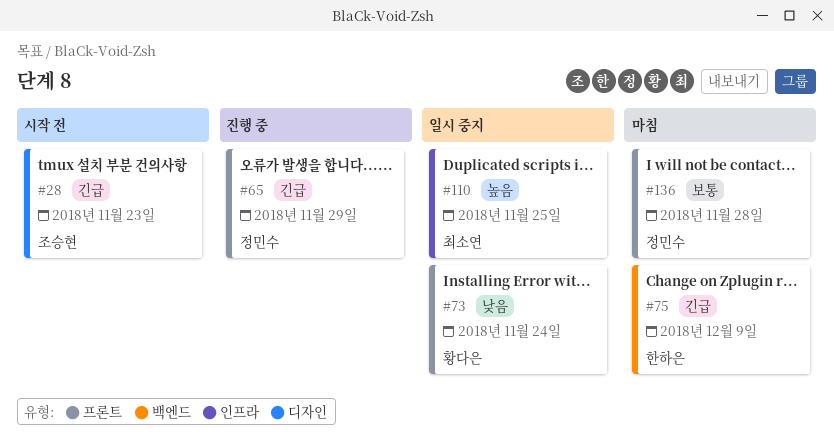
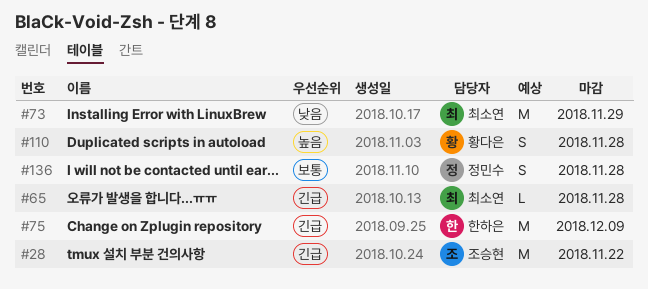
#28, due: Nov 23 -> Nov 22
#65, owner: 정민수 -> 최소연
#65, due: Nov 29 -> Nov 28
#73, owner: 황다은 -> 최소연
#73, due: Nov 24 -> Nov 29
#110, owner: 최소연 -> 황다은
#110, due: Nov 25 -> Nov 28

